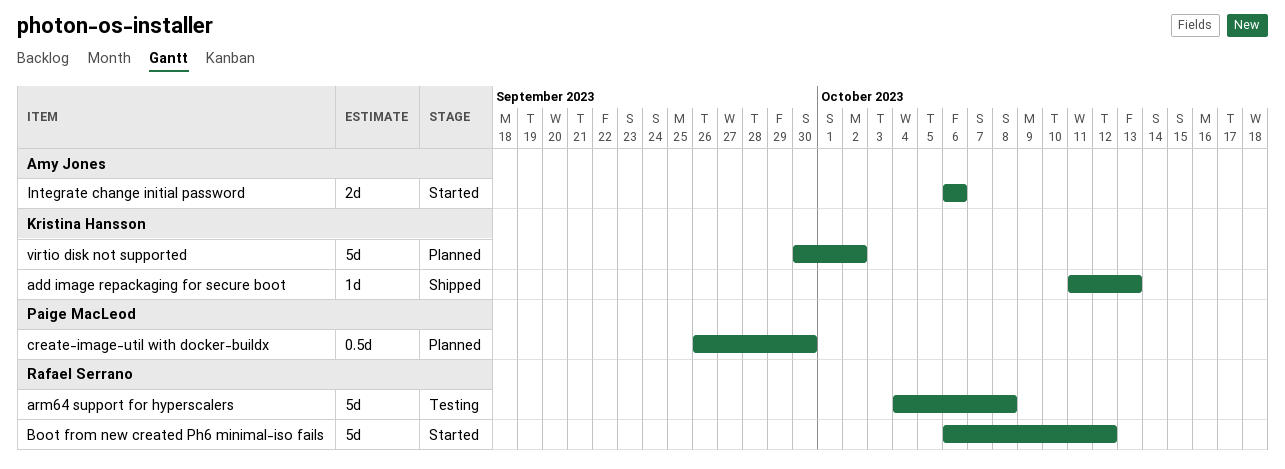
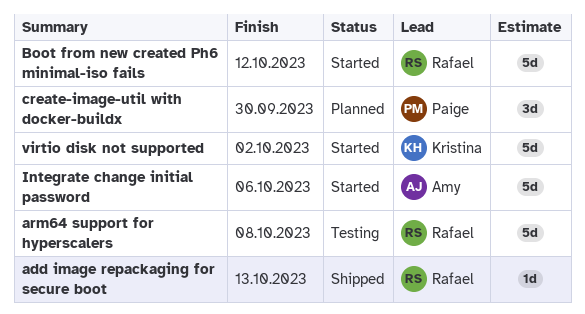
add image repackaging for secure boot, owner: Kristina Hansson -> Rafael Serrano
create-image-util with docker-buildx, estimate: 0.5d -> 3d
Integrate change initial password, estimate: 2d -> 5d
virtio disk not supported, status: Planned -> Started

